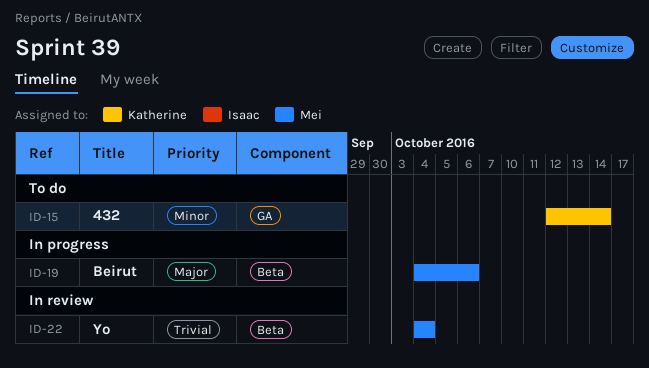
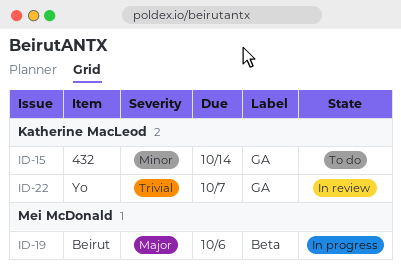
ID-22, owner: Mei McDonald -> Katherine MacLeod
ID-22, label: Beta -> GA
ID-22, due: Oct 4 -> Oct 7

